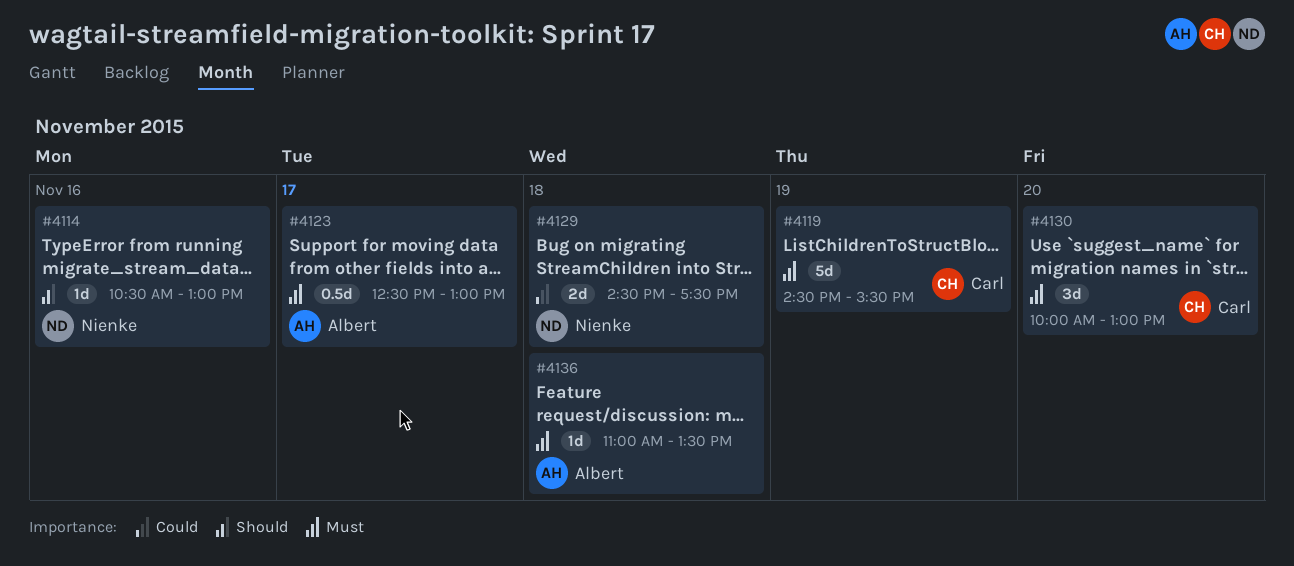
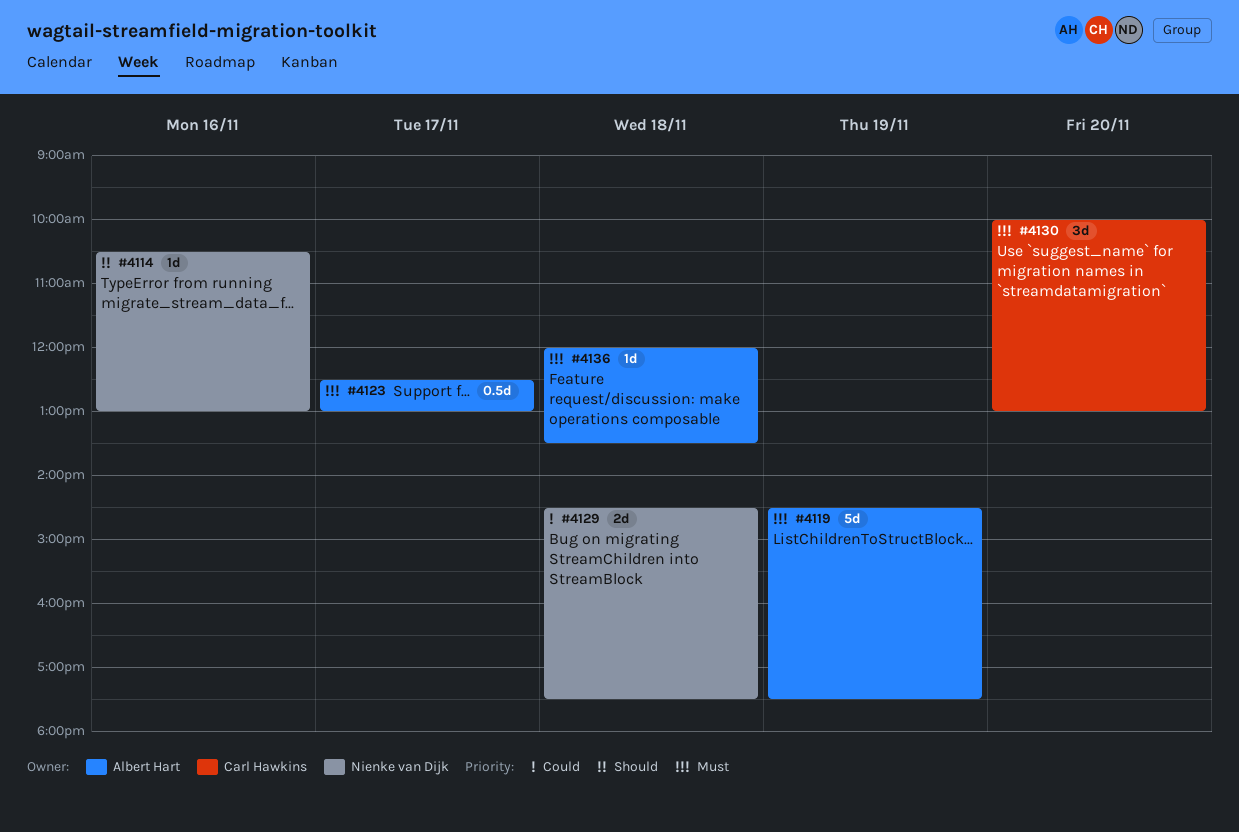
#4119, owner: Carl Hawkins -> Albert Hart
#4119, ends: 15:30 -> 17:30
#4136, begins: 11:00 -> 12:00

